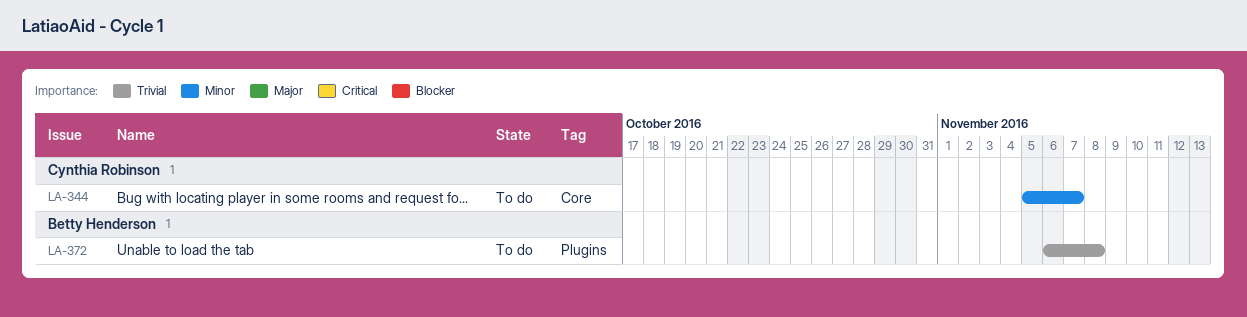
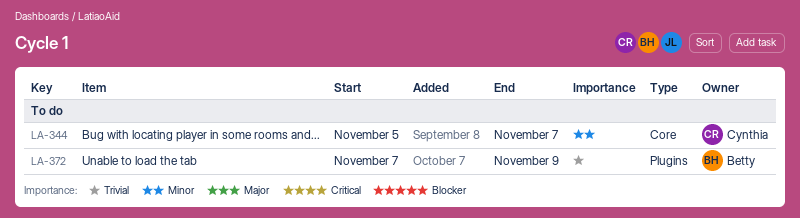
LA-372, start: Nov 6 -> Nov 7
LA-372, due: Nov 8 -> Nov 9

